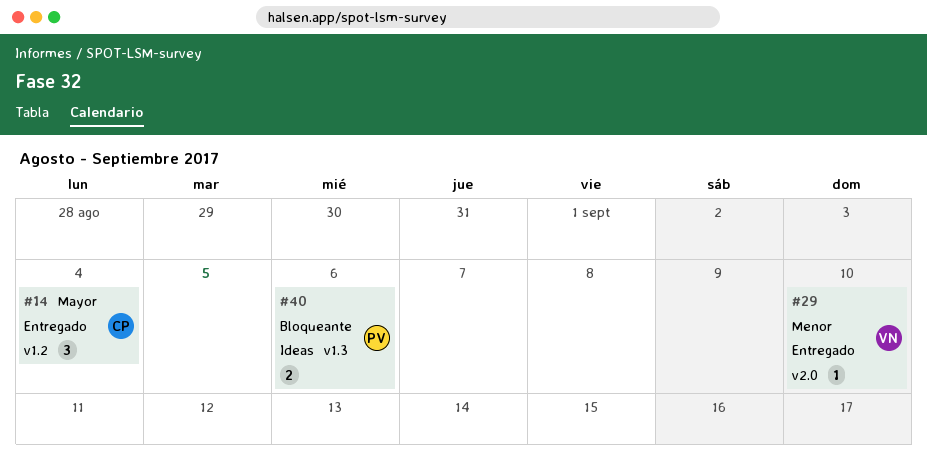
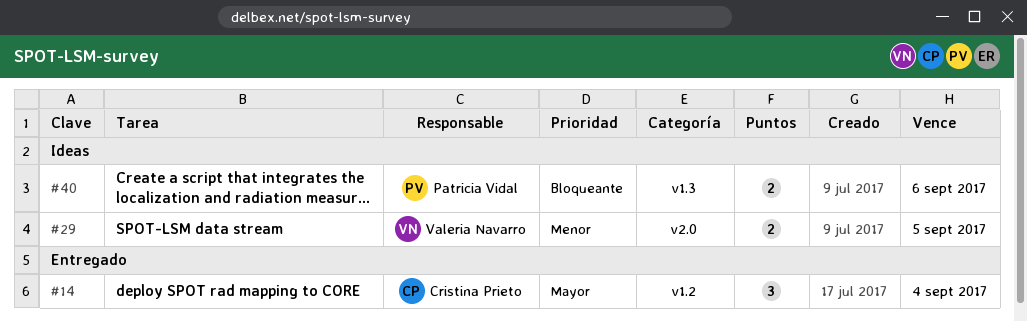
#29, status: Entregado -> Ideas
#29, estimate: 1 -> 2
#29, due: Sep 10 -> Sep 5

